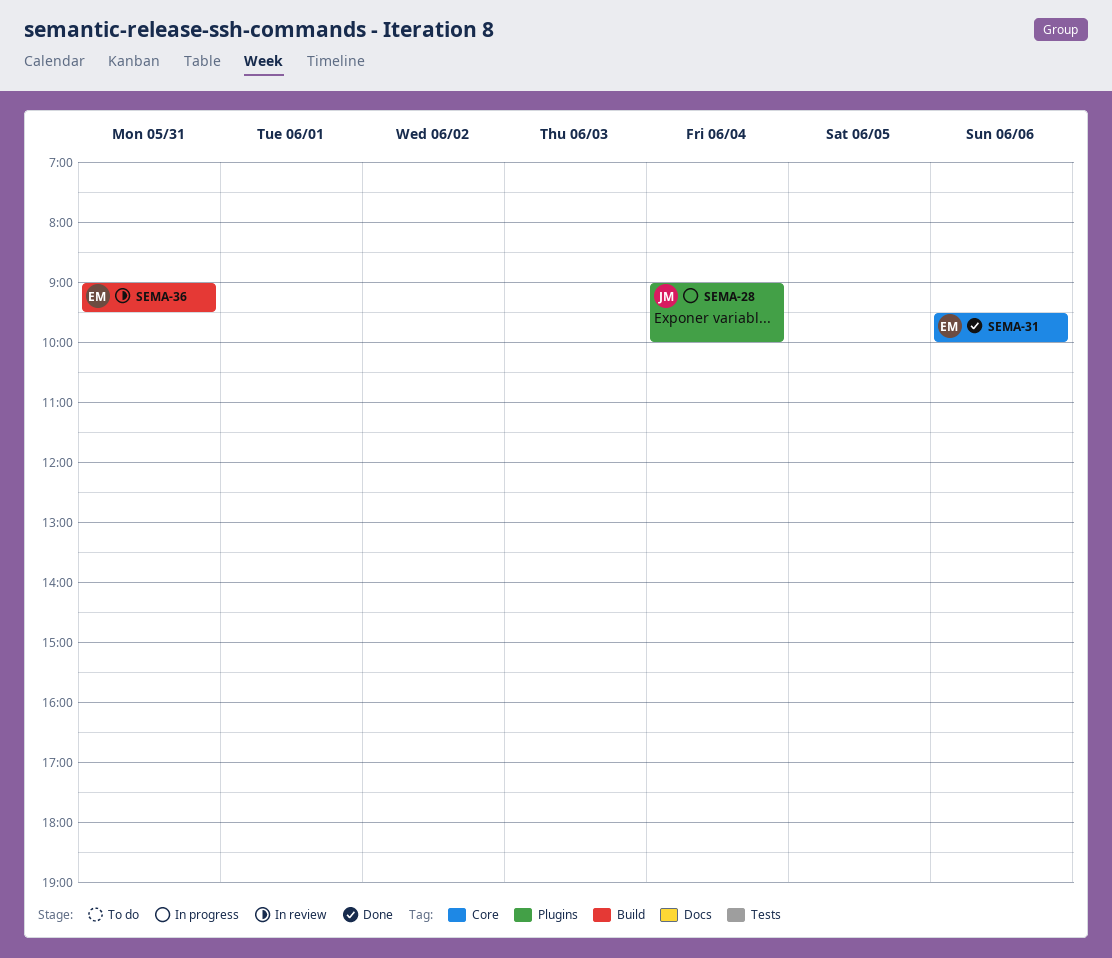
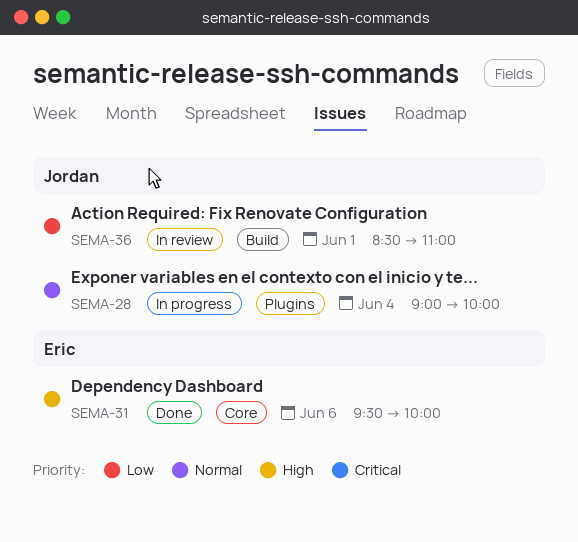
SEMA-36, owner: Eric -> Jordan
SEMA-36, day: May 31 -> Jun 1
SEMA-36, begins: 09:00 -> 08:30
SEMA-36, ends: 09:30 -> 11:00

